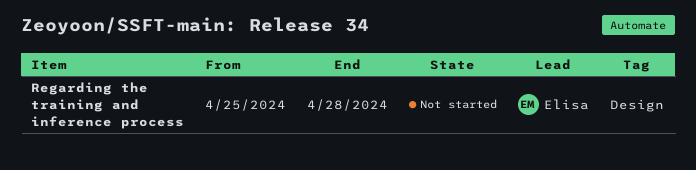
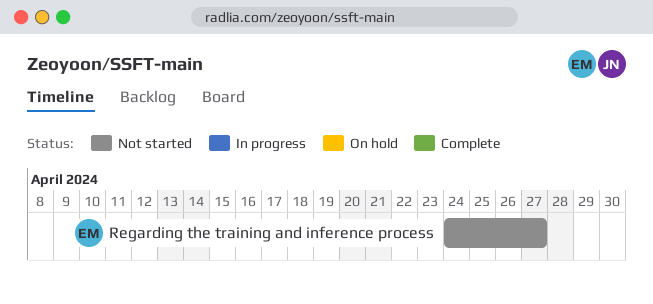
Regarding the training and inference process, start: Apr 25 -> Apr 24
Regarding the training and inference process, due: Apr 28 -> Apr 27

